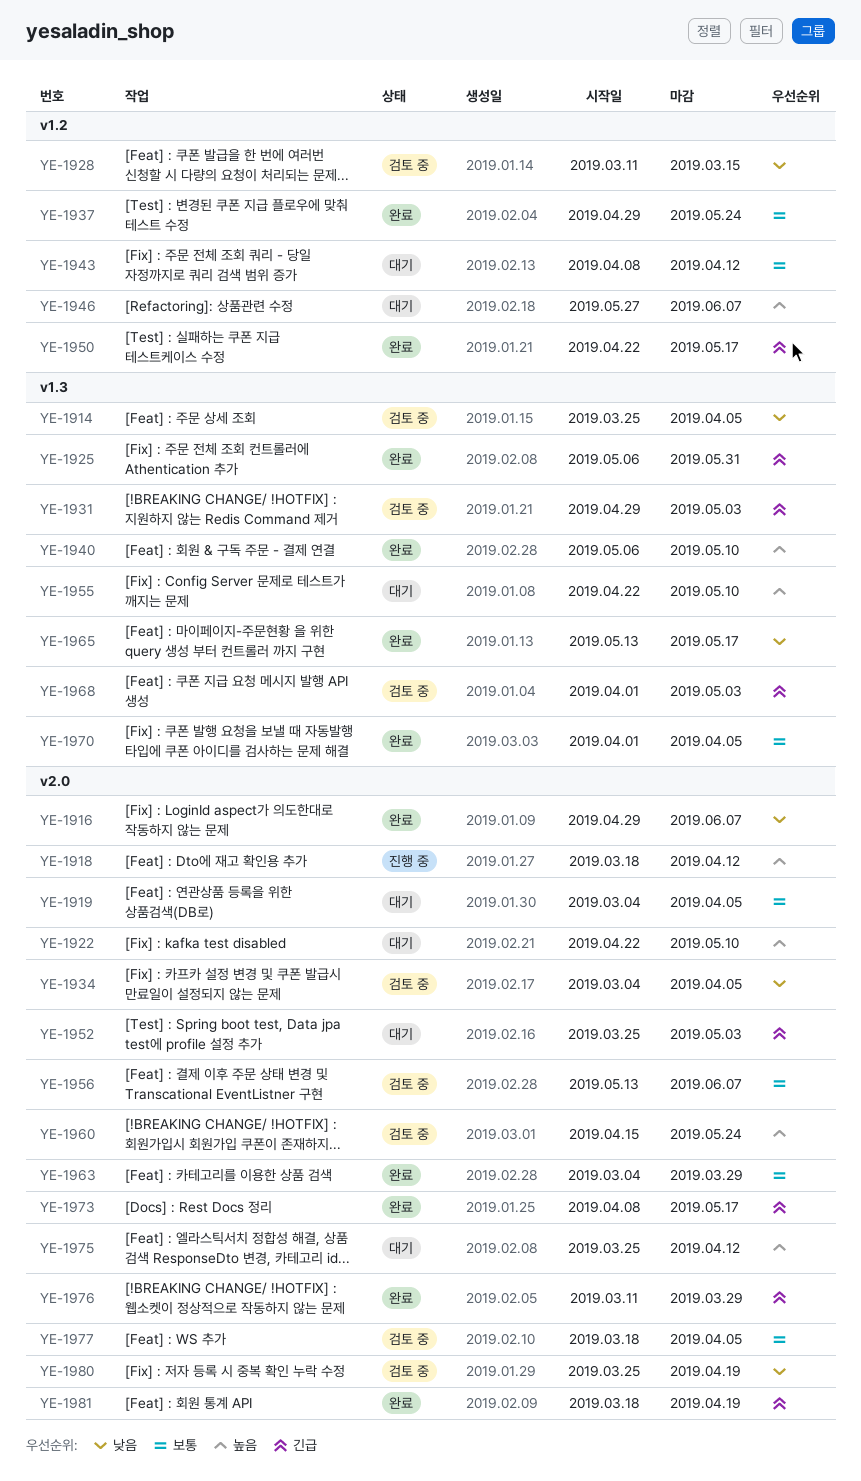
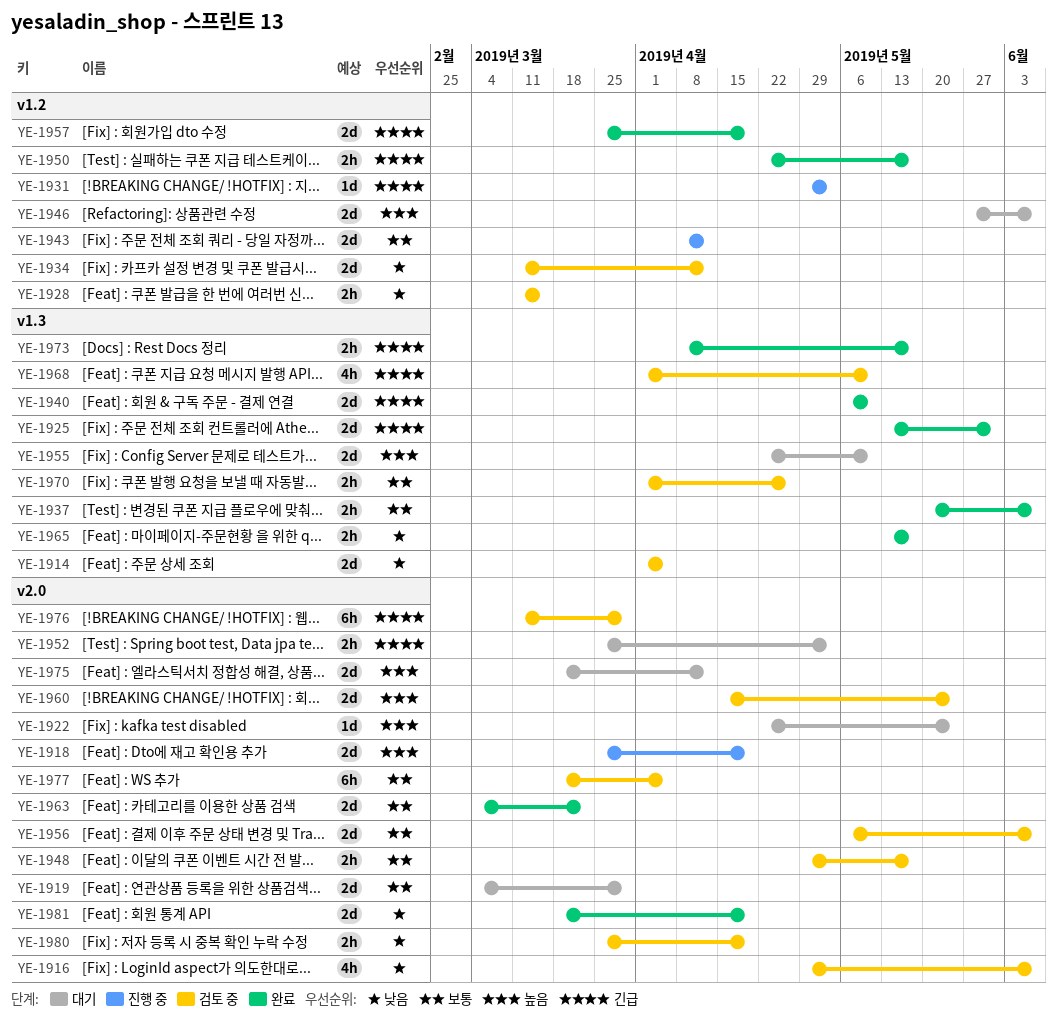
YE-1914, start: Mar 25 -> Apr 1
YE-1916, status: 완료 -> 검토 중
YE-1918, start: Mar 18 -> Mar 25
YE-1918, due: Apr 12 -> Apr 19
YE-1919, due: Apr 5 -> Mar 29
YE-1922, due: May 10 -> May 24
YE-1925, start: May 6 -> May 13
YE-1931, status: 검토 중 -> 진행 중
YE-1931, label: v1.3 -> v1.2
YE-1934, label: v2.0 -> v1.2
YE-1934, start: Mar 4 -> Mar 11
YE-1934, due: Apr 5 -> Apr 12
YE-1937, label: v1.2 -> v1.3
YE-1937, start: Apr 29 -> May 20
YE-1937, due: May 24 -> Jun 7
YE-1940, priority: 높음 -> 긴급
YE-1943, status: 대기 -> 진행 중
YE-1948: none -> present
YE-1956, start: May 13 -> May 6
YE-1957: none -> present
YE-1963, due: Mar 29 -> Mar 22
YE-1968, due: May 3 -> May 10
YE-1970, status: 완료 -> 검토 중
YE-1970, due: Apr 5 -> Apr 26
YE-1973, label: v2.0 -> v1.3
YE-1975, start: Mar 25 -> Mar 18
YE-1976, status: 완료 -> 검토 중
YE-1981, priority: 긴급 -> 낮음

